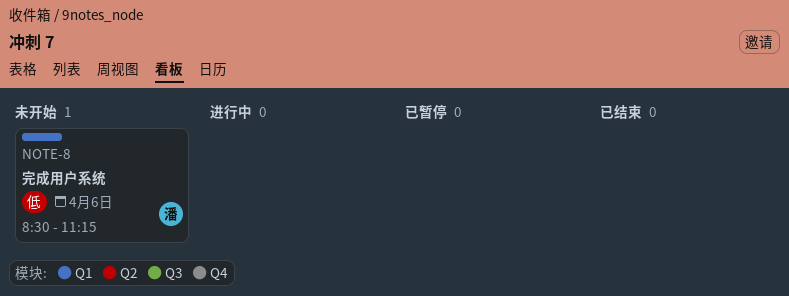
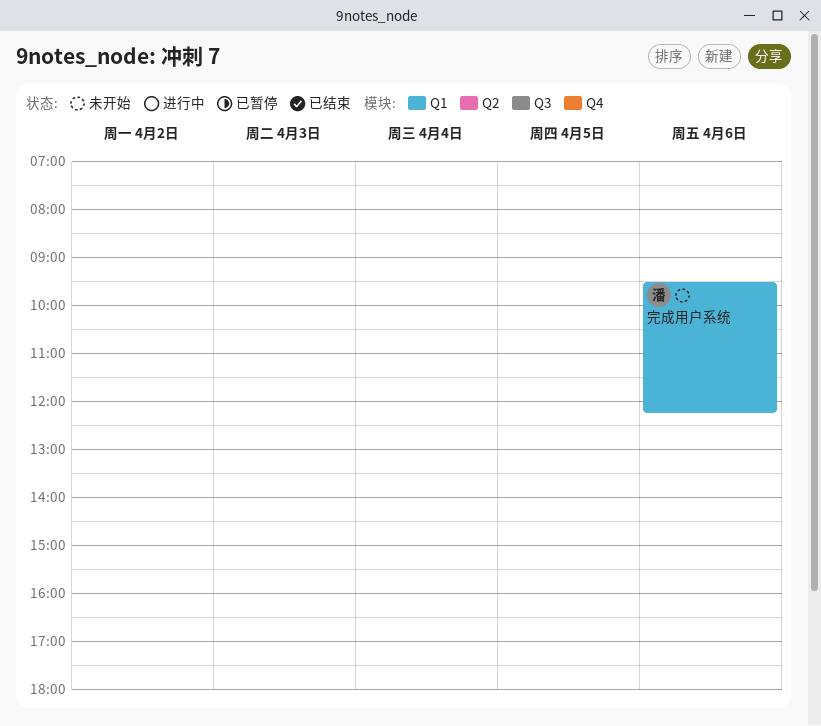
完成用户系统, begins: 08:30 -> 09:30
完成用户系统, ends: 11:15 -> 12:15

